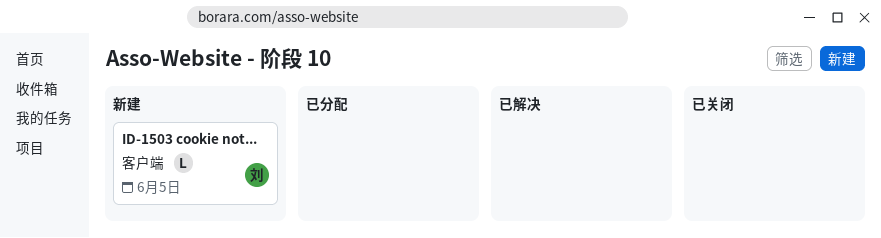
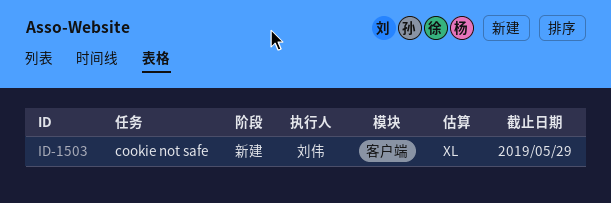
ID-1503, estimate: L -> XL
ID-1503, due: Jun 5 -> May 29

